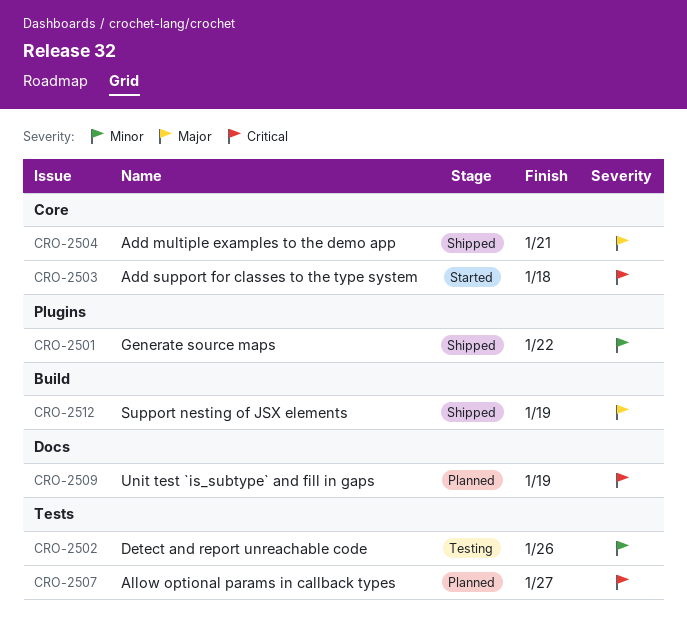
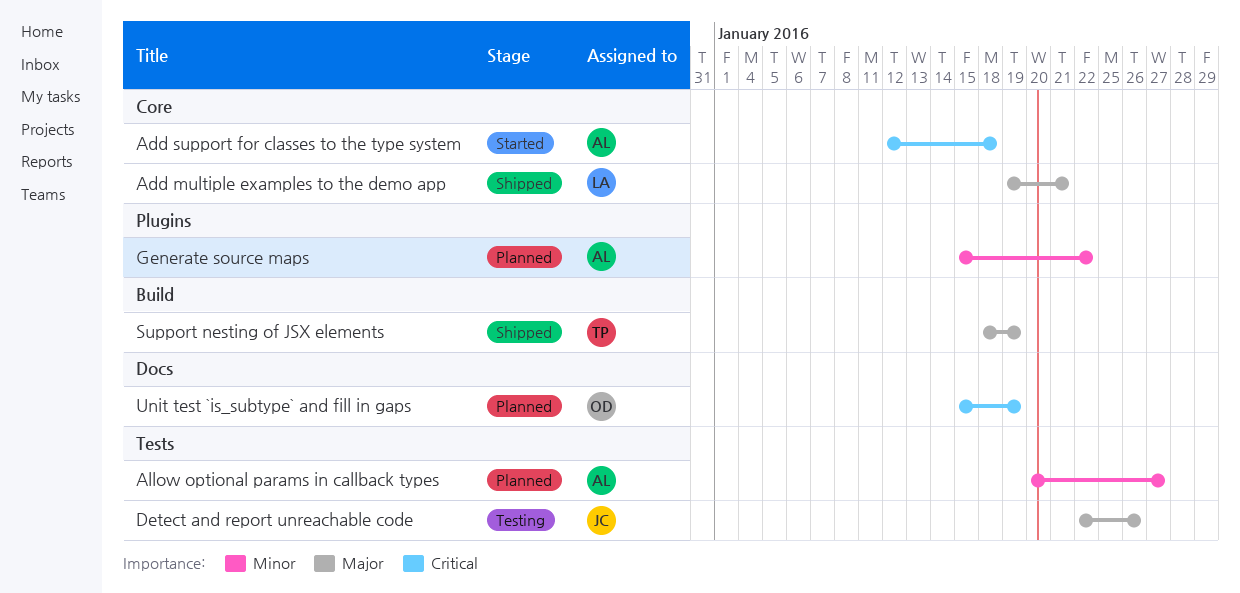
Allow optional params in callback types, priority: Critical -> Minor
Detect and report unreachable code, priority: Minor -> Major
Generate source maps, status: Shipped -> Planned

